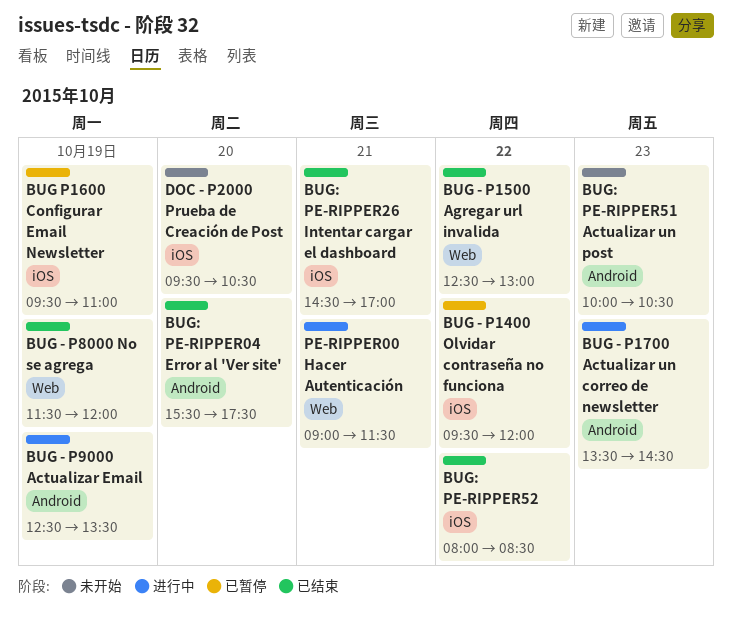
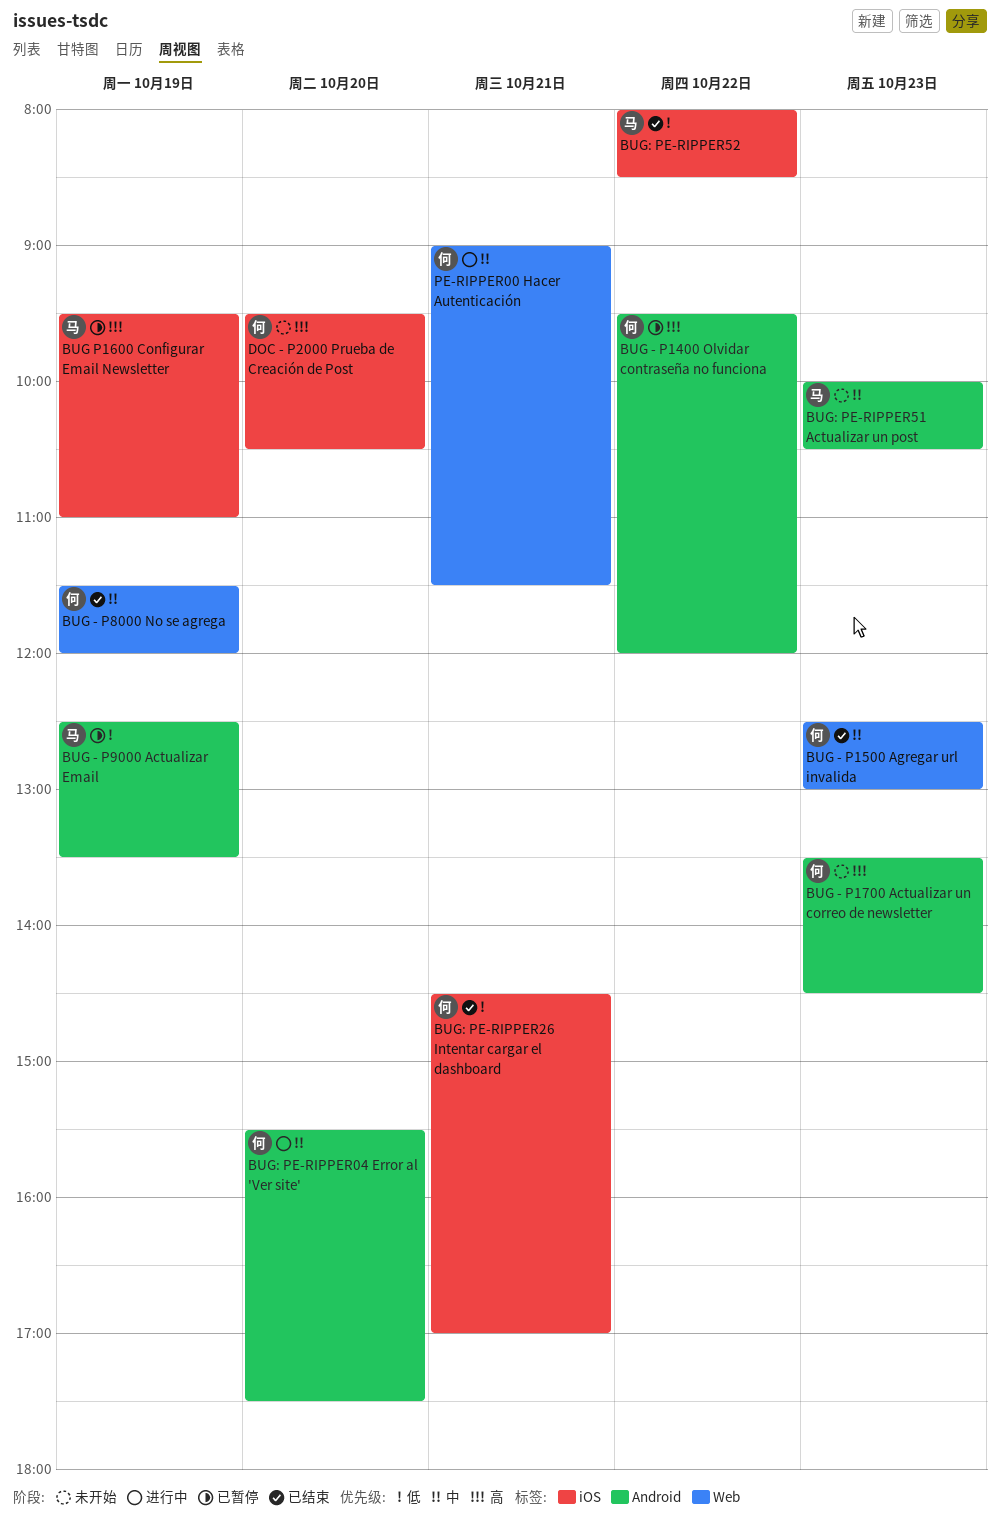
BUG - P1400 Olvidar contraseña no funciona, label: iOS -> Android
BUG - P1500 Agregar url invalida, day: Oct 22 -> Oct 23
BUG - P1700 Actualizar un correo de newsletter, status: 进行中 -> 未开始
BUG - P9000 Actualizar Email, status: 进行中 -> 已暂停
BUG: PE-RIPPER04 Error al 'Ver site', status: 已结束 -> 进行中

